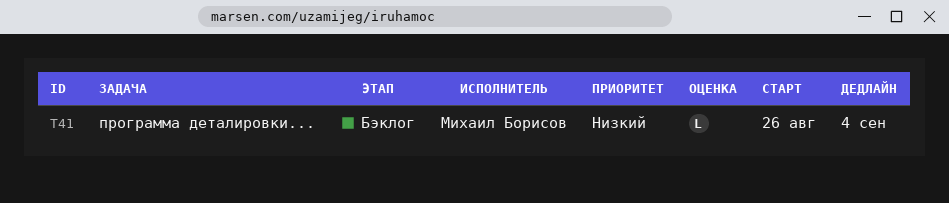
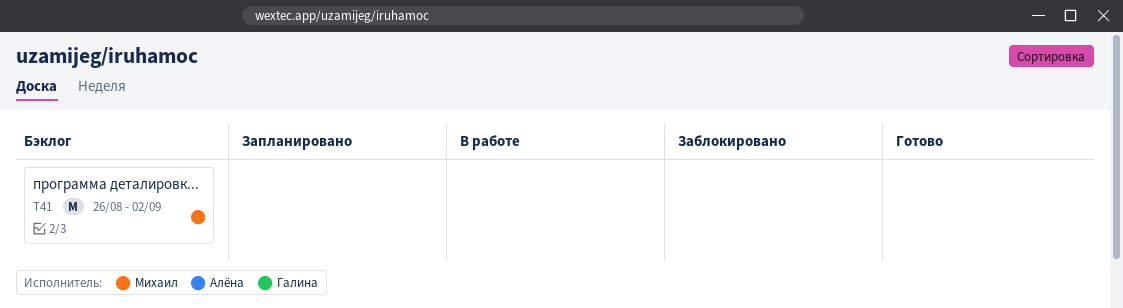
T41, estimate: L -> M
T41, due: Sep 4 -> Sep 2

